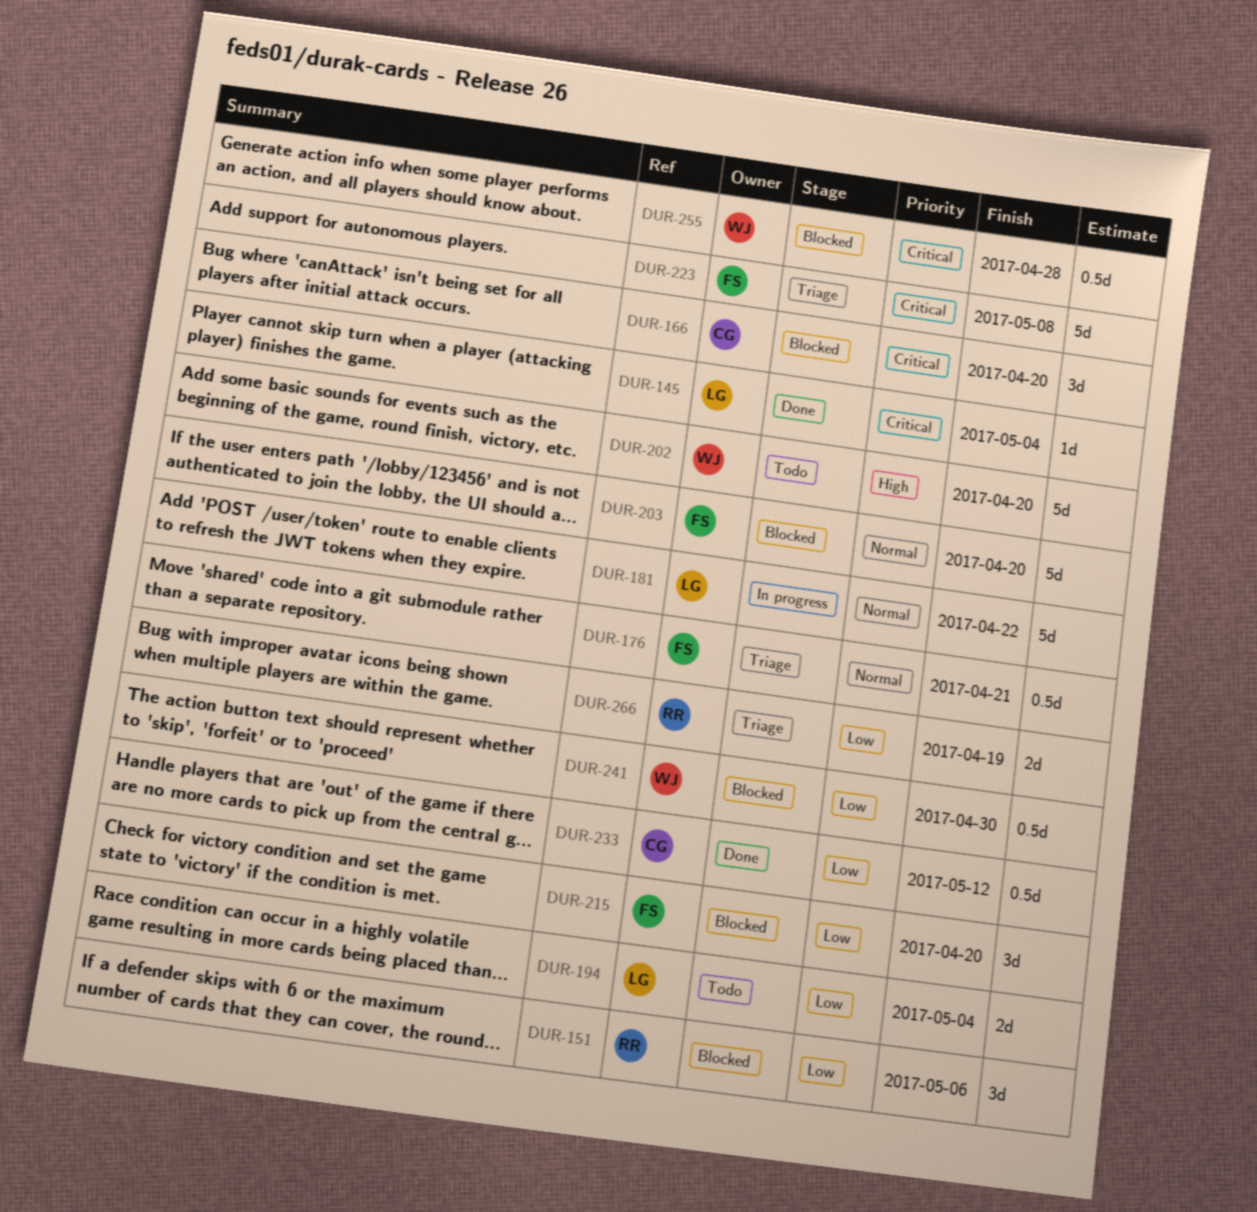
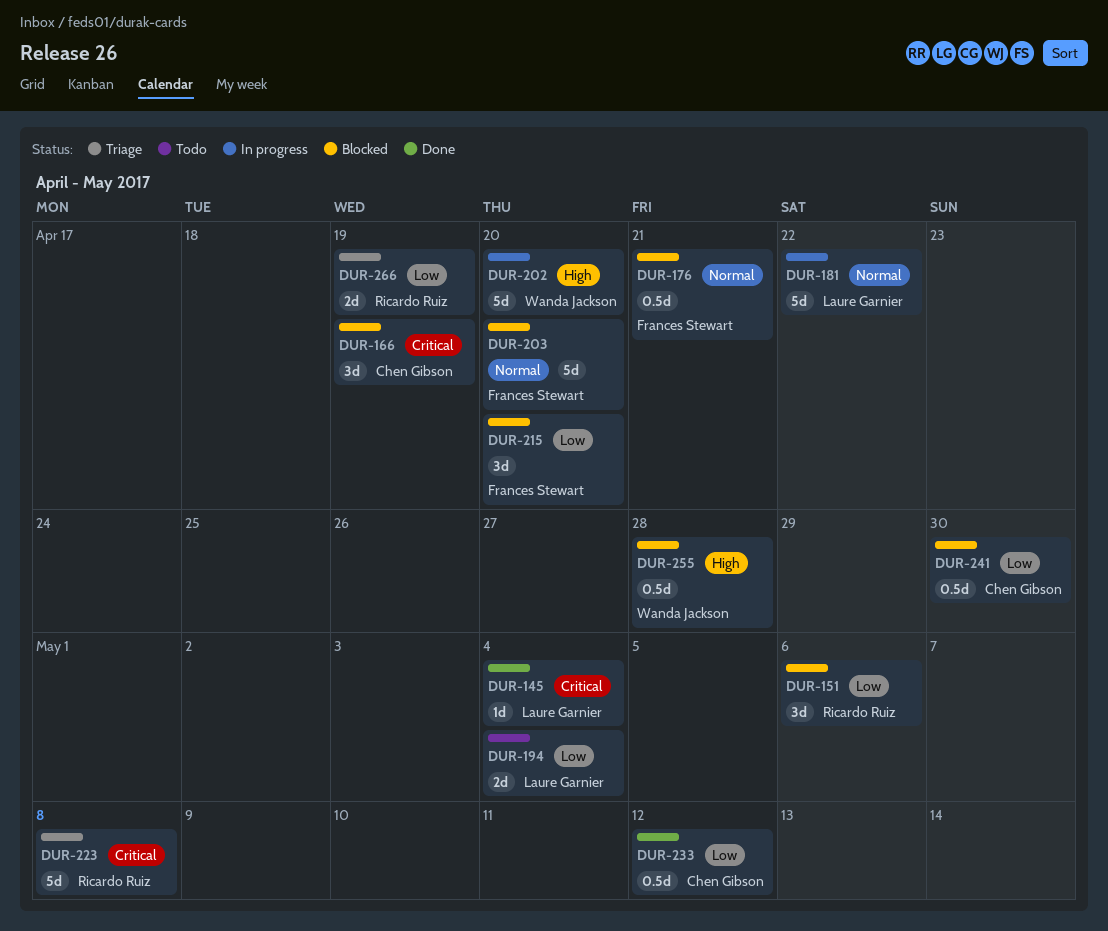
DUR-166, due: Apr 20 -> Apr 19
DUR-176, status: Triage -> Blocked
DUR-202, status: Todo -> In progress
DUR-223, owner: Frances Stewart -> Ricardo Ruiz
DUR-241, owner: Wanda Jackson -> Chen Gibson
DUR-255, priority: Critical -> High

